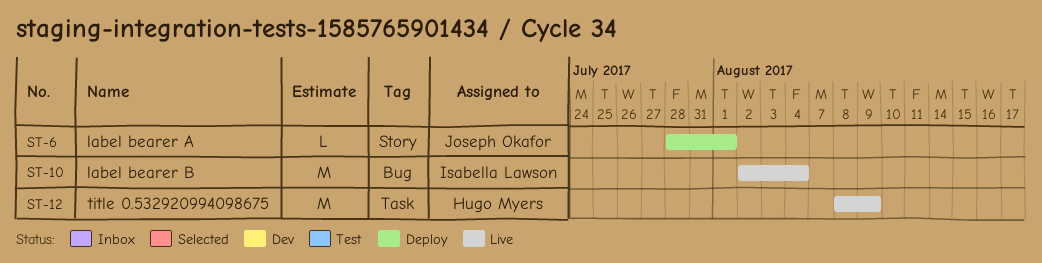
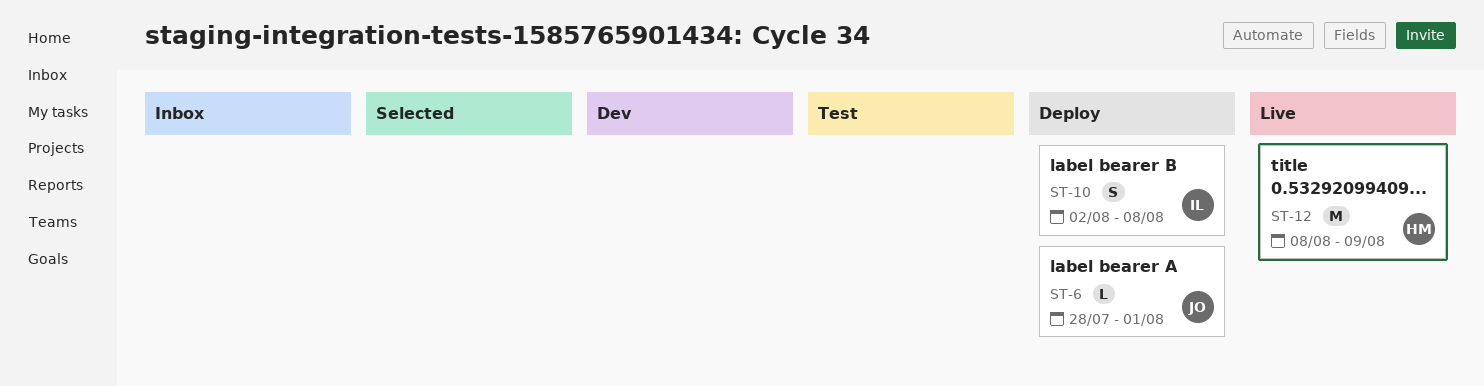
ST-10, status: Live -> Deploy
ST-10, estimate: M -> S
ST-10, due: Aug 4 -> Aug 8

